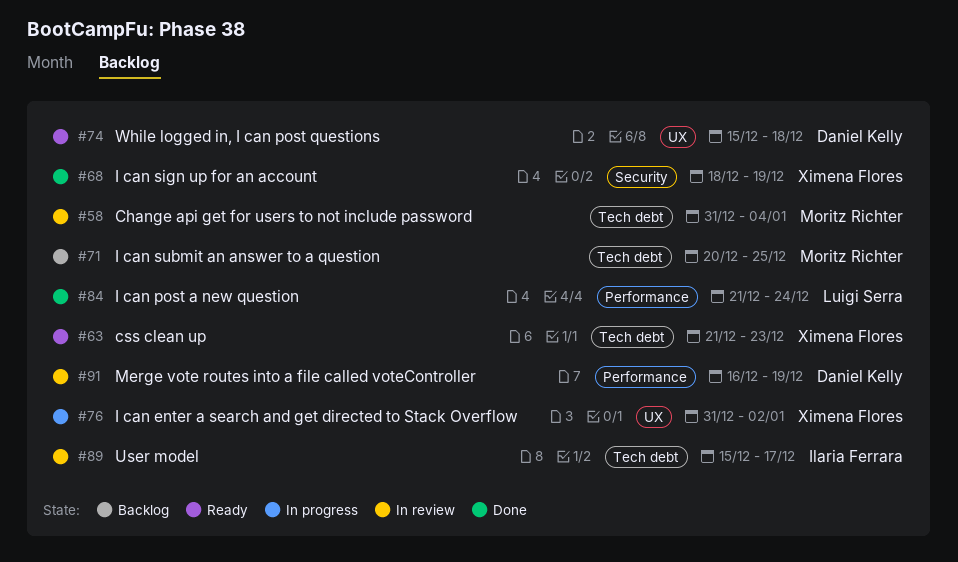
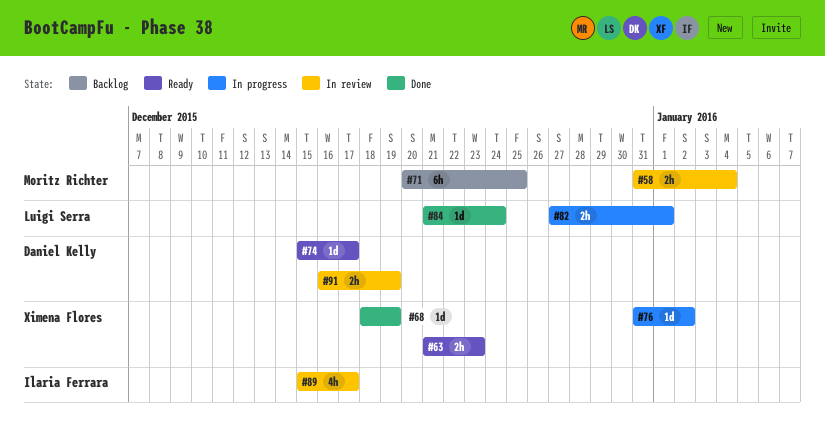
#74, due: Dec 18 -> Dec 17
#82: none -> present

